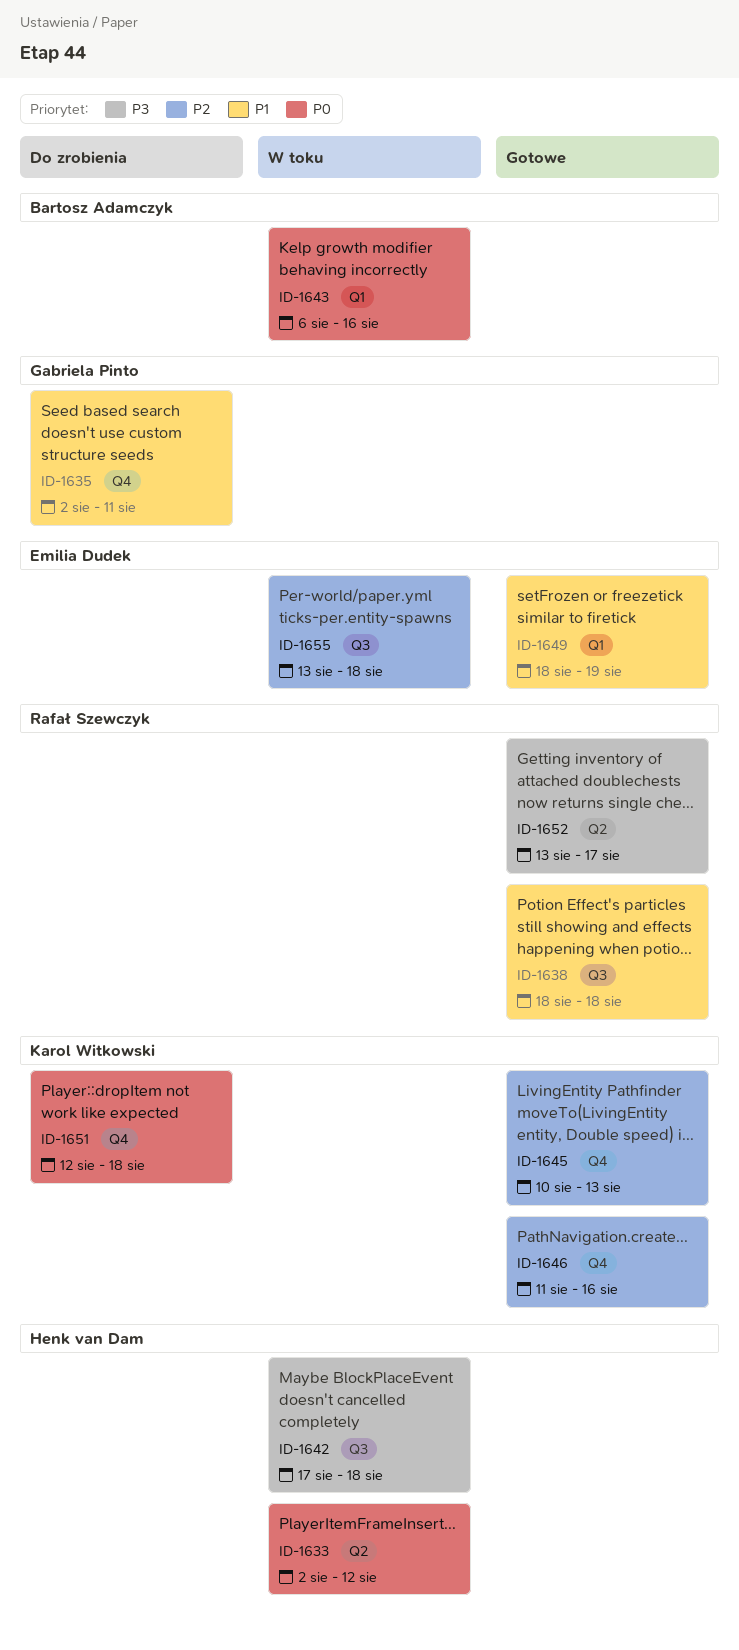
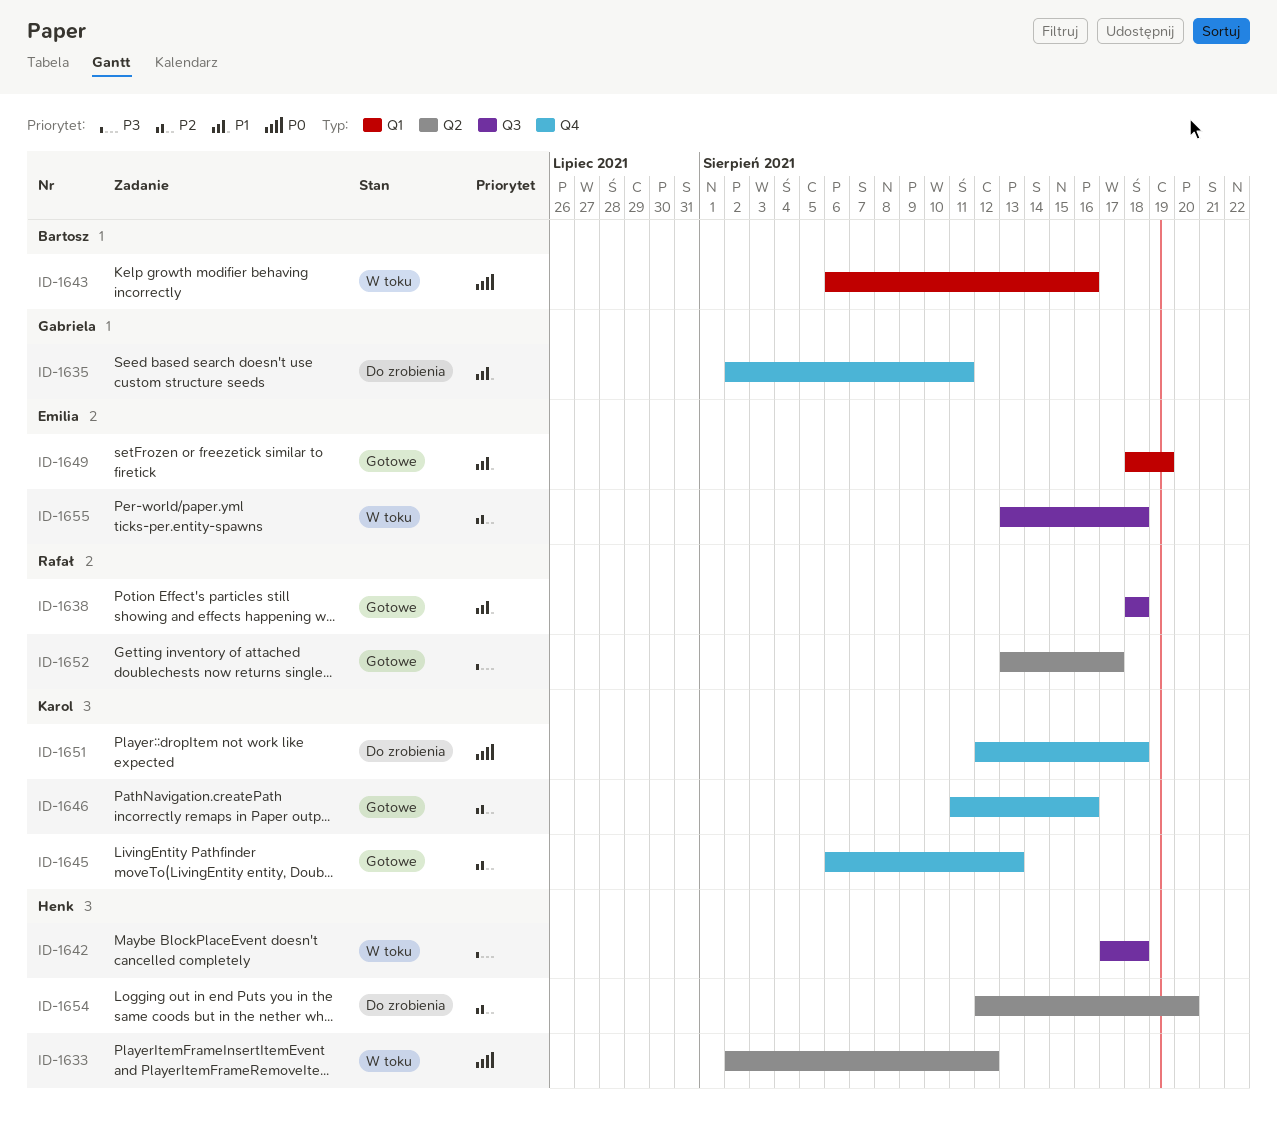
ID-1645, start: Aug 10 -> Aug 6
ID-1654: none -> present

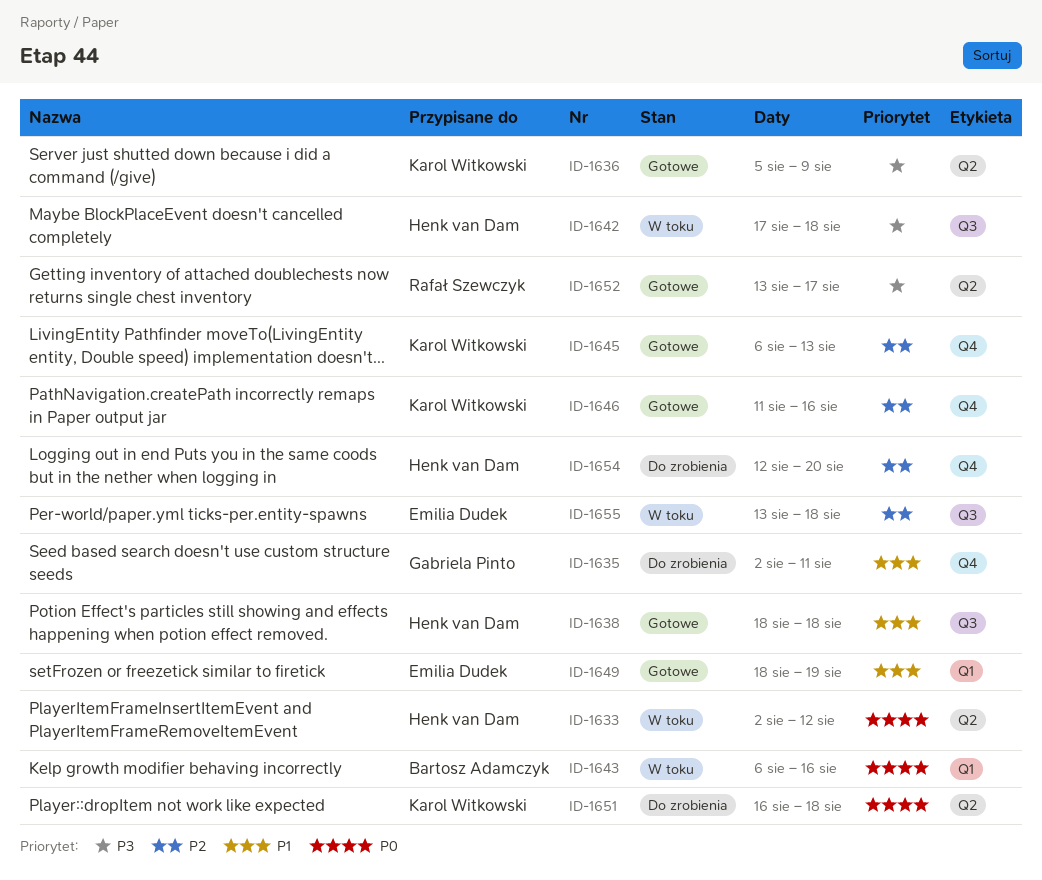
ID-1636: none -> present
ID-1638, owner: Rafał Szewczyk -> Henk van Dam
ID-1651, label: Q4 -> Q2
ID-1651, start: Aug 12 -> Aug 16
ID-1654, label: Q2 -> Q4

